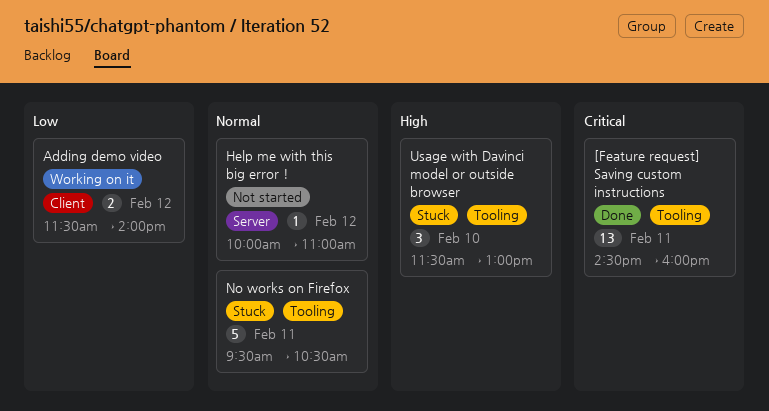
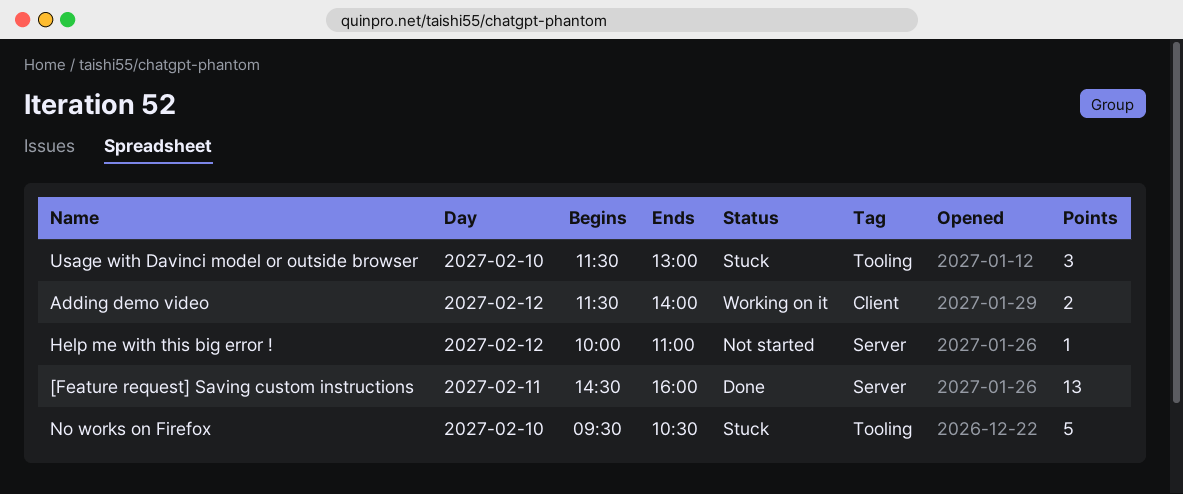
[Feature request] Saving custom instructions, label: Tooling -> Server
No works on Firefox, day: Feb 11 -> Feb 10

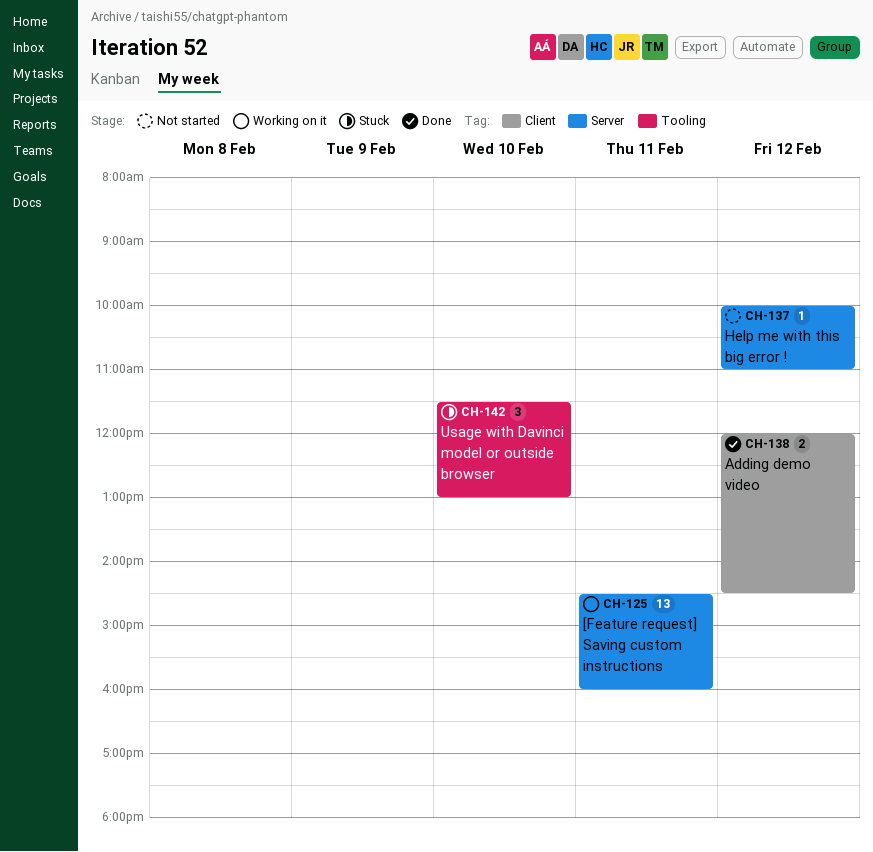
[Feature request] Saving custom instructions, status: Done -> Working on it
Adding demo video, status: Working on it -> Done
Adding demo video, begins: 11:30 -> 12:00
Adding demo video, ends: 14:00 -> 14:30
No works on Firefox: present -> none

